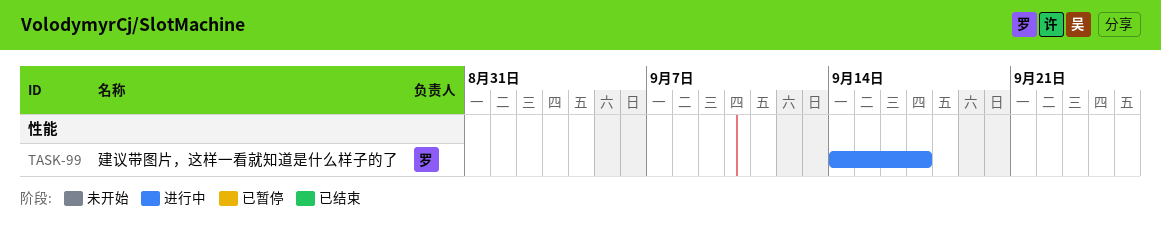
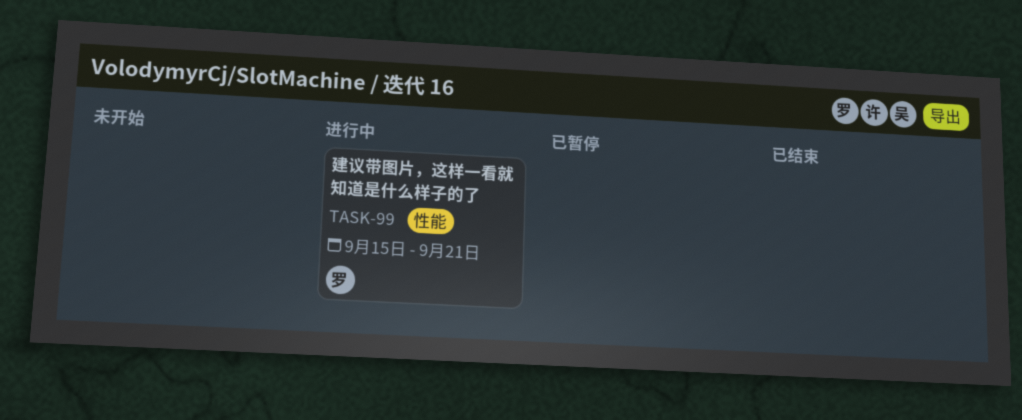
TASK-99, start: Sep 14 -> Sep 15
TASK-99, due: Sep 17 -> Sep 21

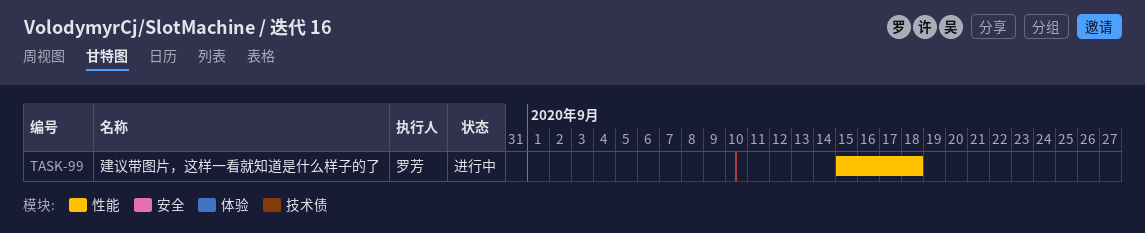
TASK-99, due: Sep 21 -> Sep 18

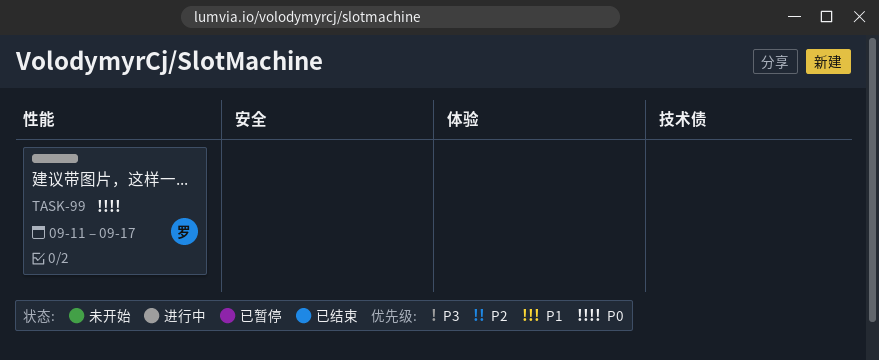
TASK-99, start: Sep 15 -> Sep 11
TASK-99, due: Sep 18 -> Sep 17

